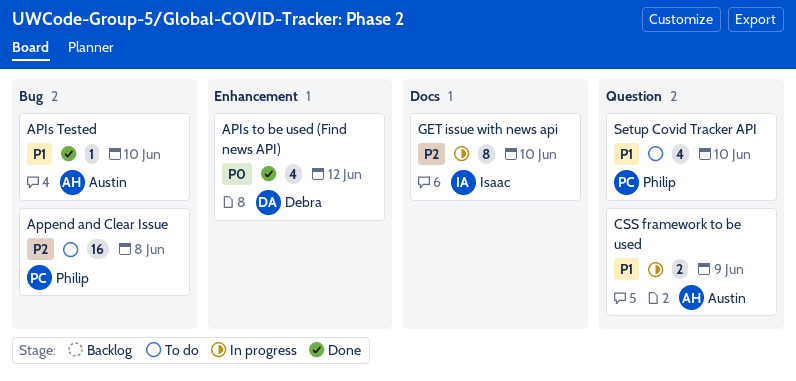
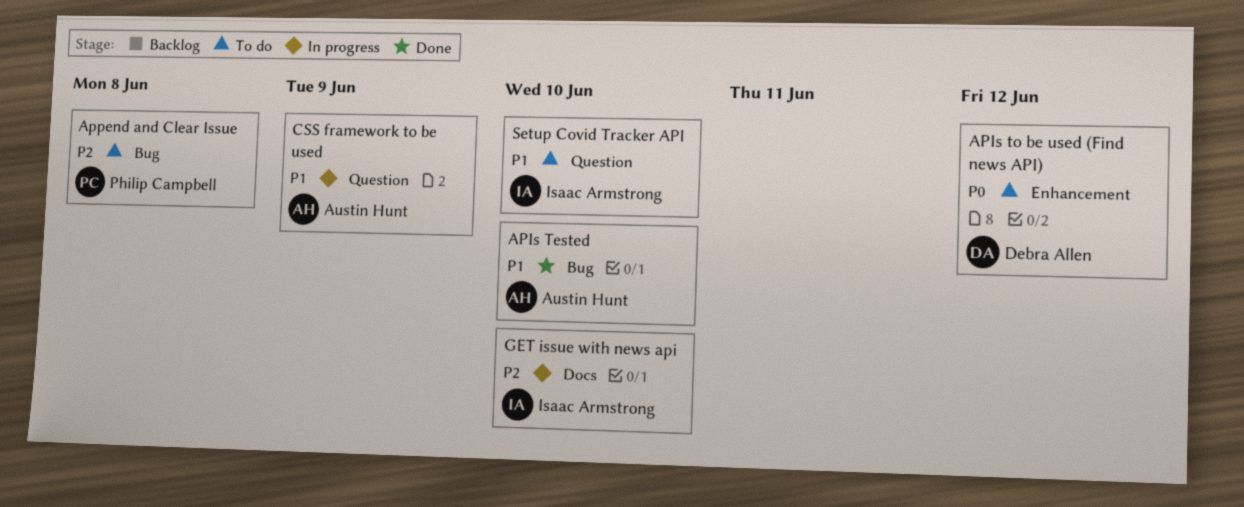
APIs to be used (Find news API), status: Done -> To do
Setup Covid Tracker API, owner: Philip Campbell -> Isaac Armstrong

